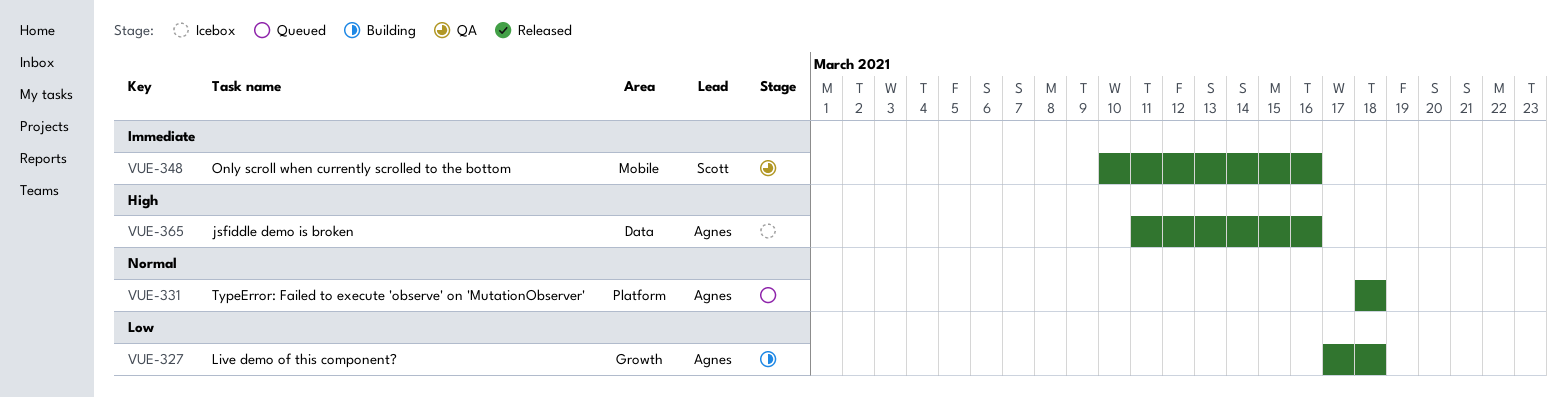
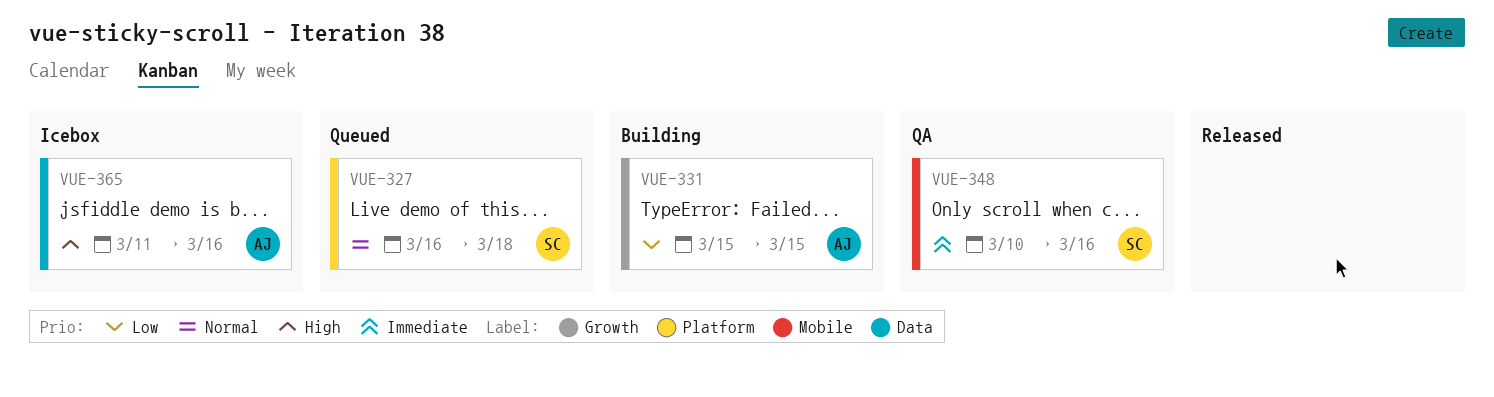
VUE-327, status: Building -> Queued
VUE-327, owner: Agnes -> Scott
VUE-327, priority: Low -> Normal
VUE-327, label: Growth -> Platform
VUE-327, start: Mar 17 -> Mar 16
VUE-331, status: Queued -> Building
VUE-331, priority: Normal -> Low
VUE-331, label: Platform -> Growth
VUE-331, start: Mar 18 -> Mar 15
VUE-331, due: Mar 18 -> Mar 15

